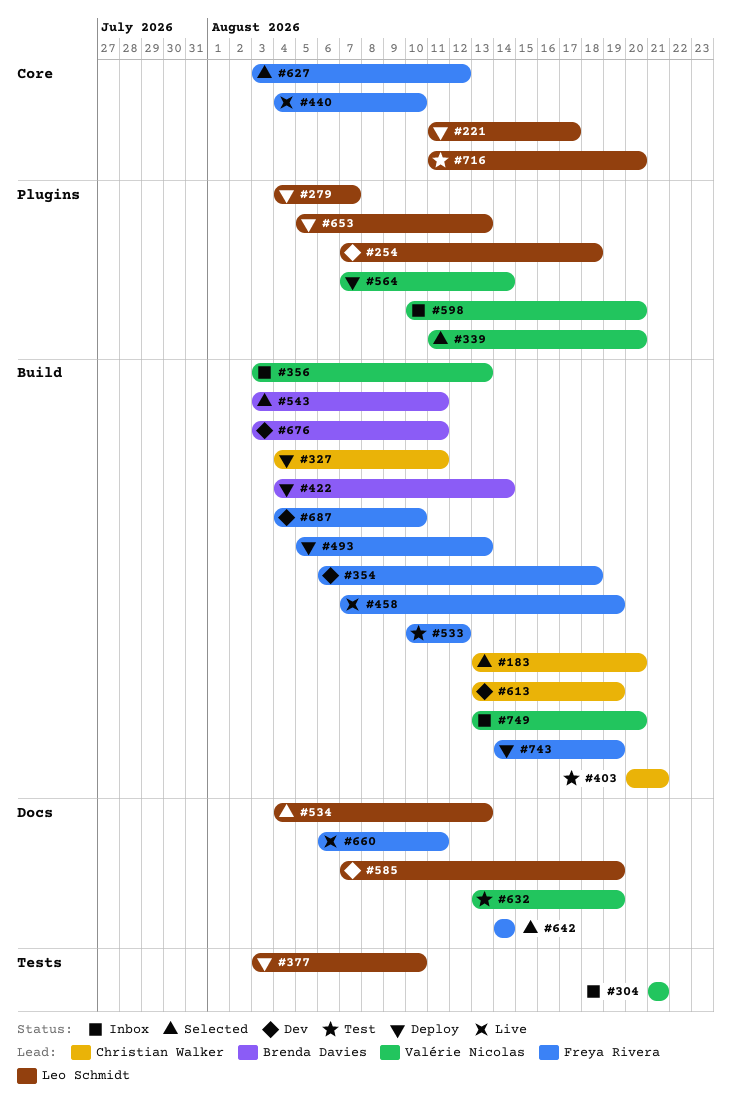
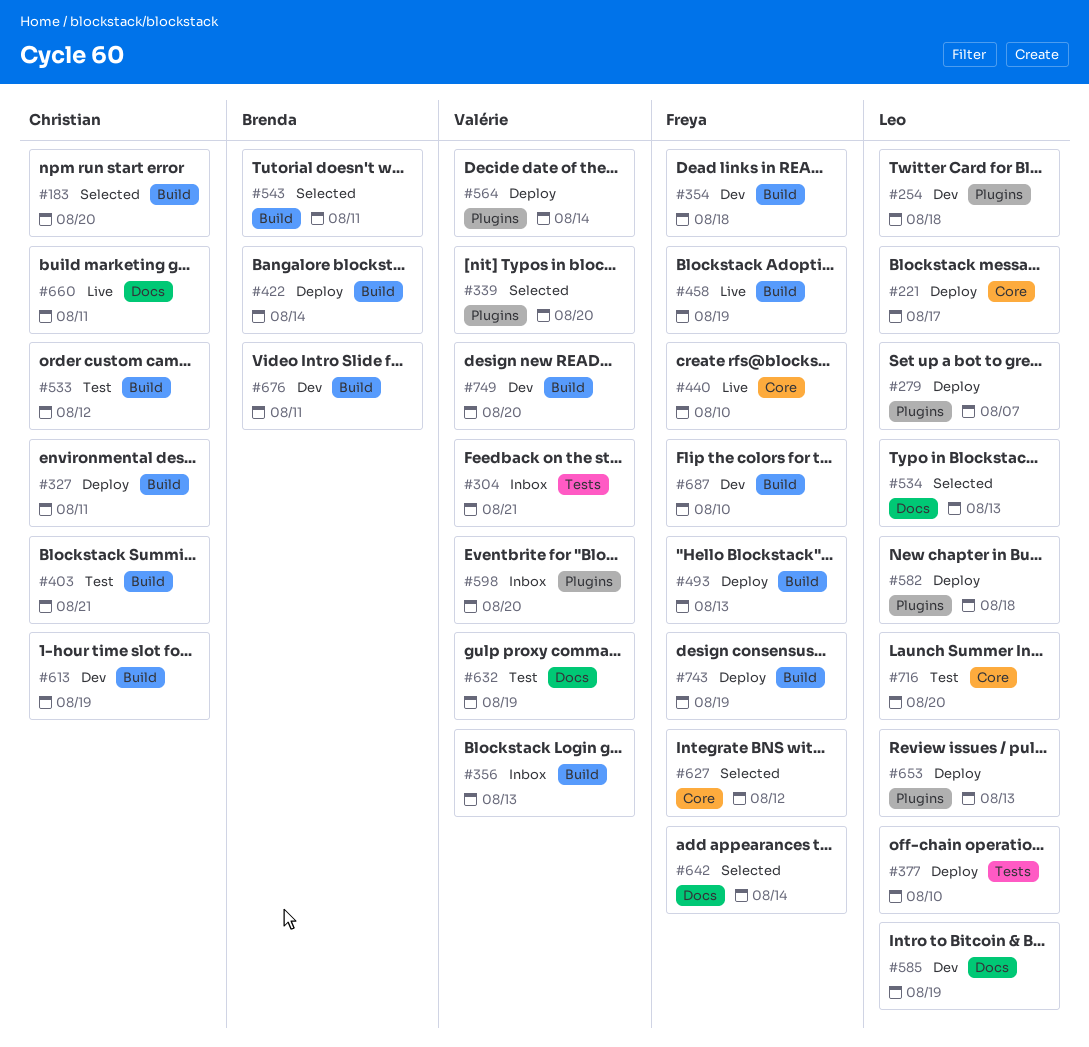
#533, owner: Freya Rivera -> Christian Walker
#582: none -> present
#660, owner: Freya Rivera -> Christian Walker
#749, status: Inbox -> Dev

